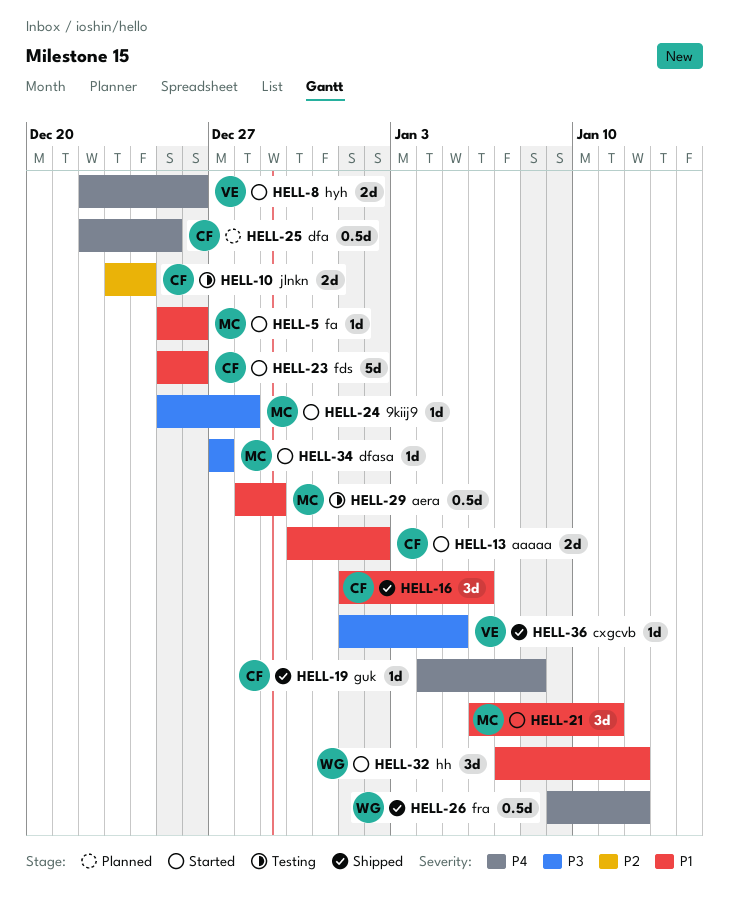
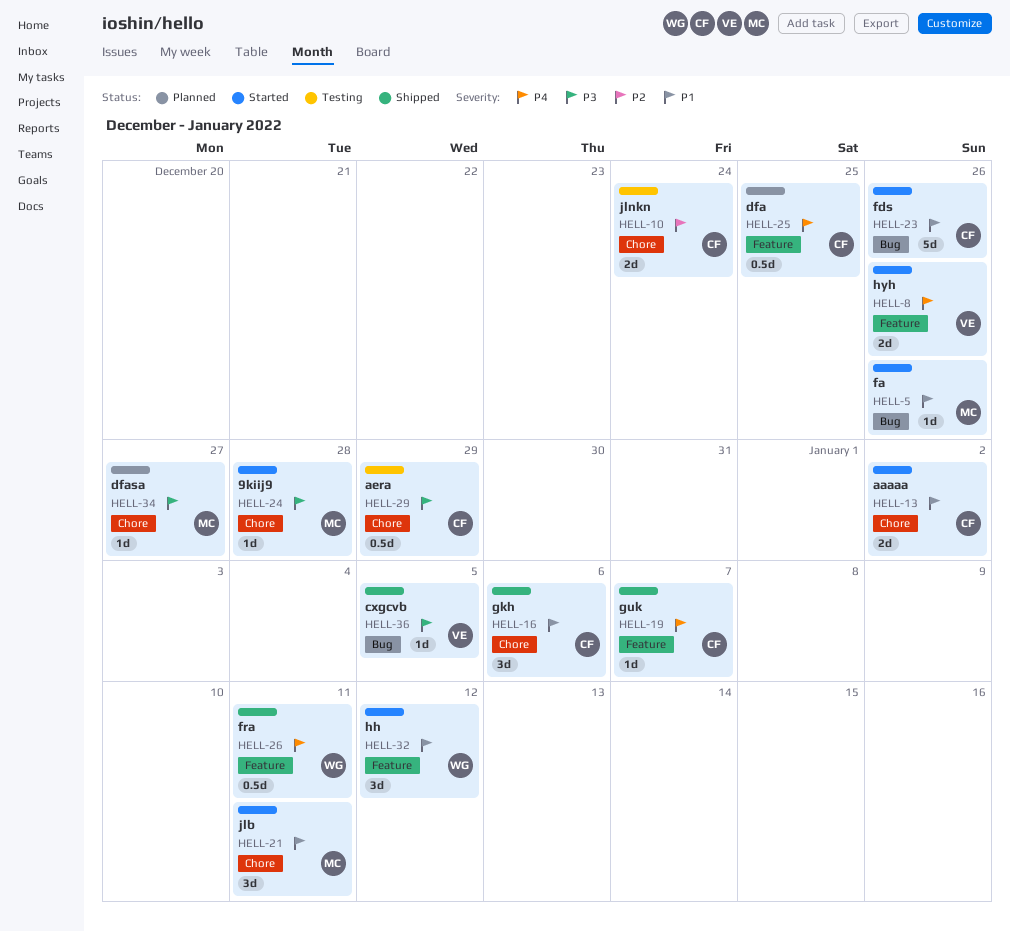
HELL-19, due: Jan 8 -> Jan 7
HELL-26, due: Jan 12 -> Jan 11
HELL-29, owner: MC -> CF
HELL-29, priority: P1 -> P3
HELL-34, status: Started -> Planned

